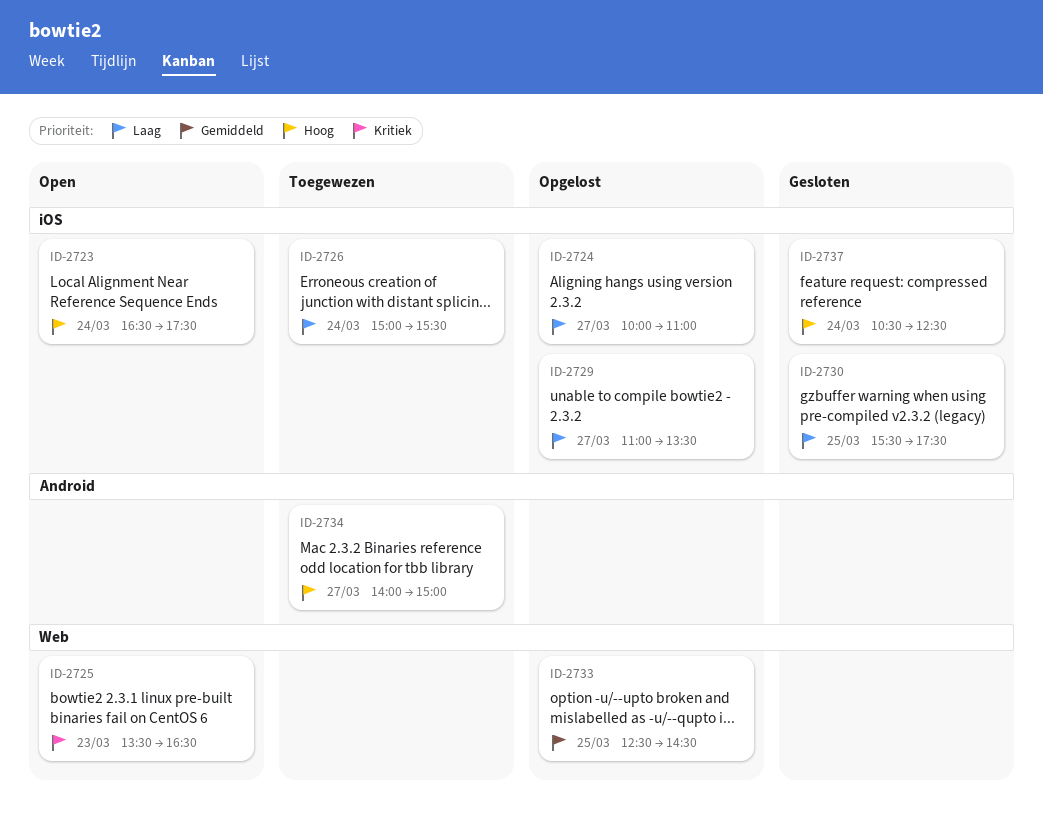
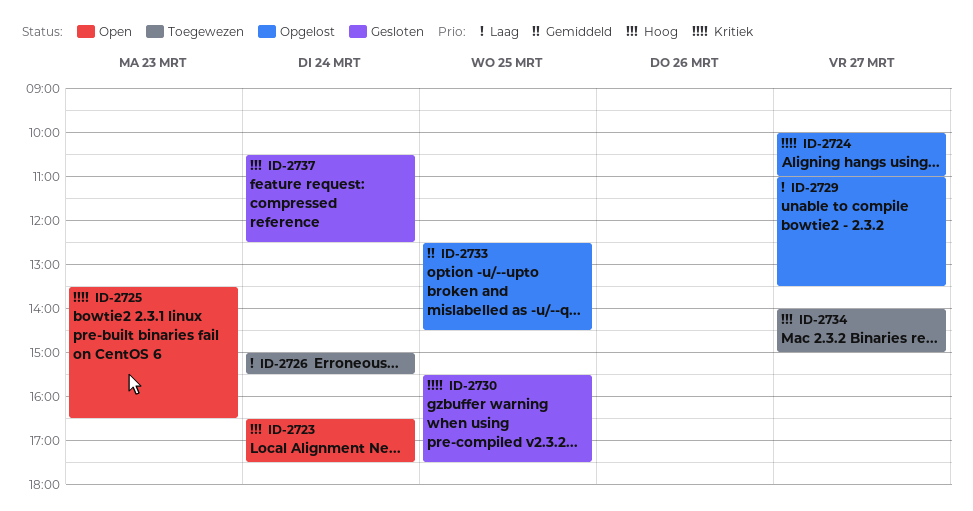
ID-2724, priority: Laag -> Kritiek
ID-2730, priority: Laag -> Kritiek

